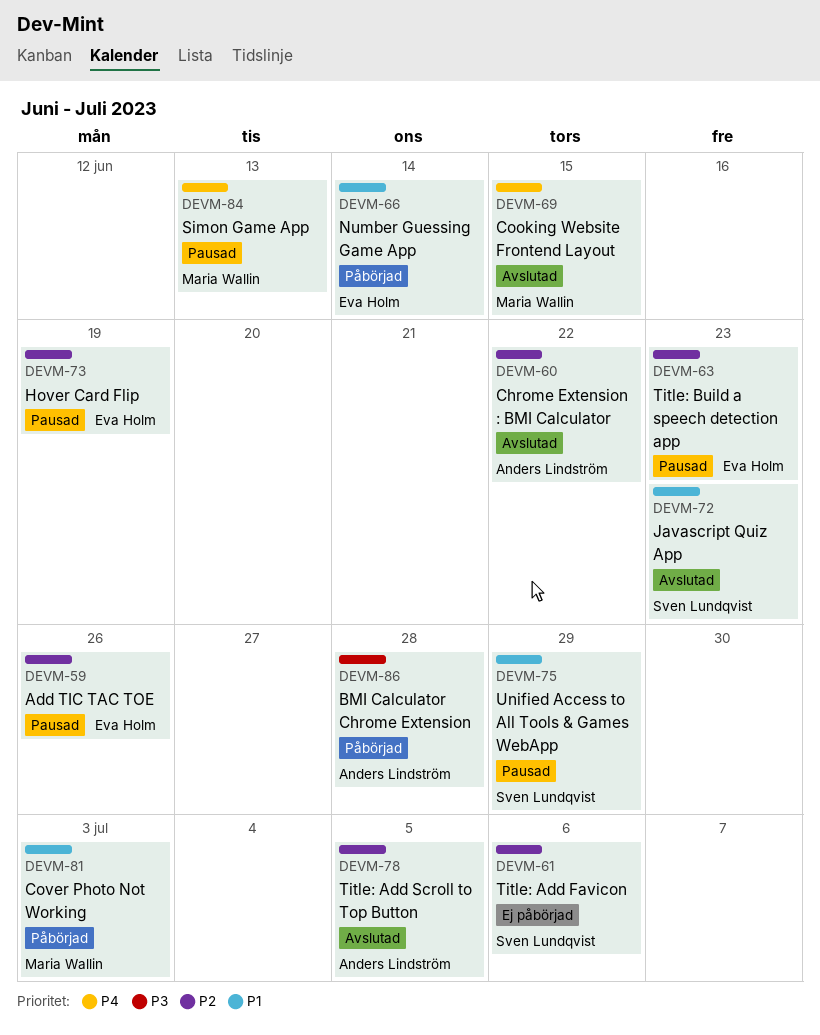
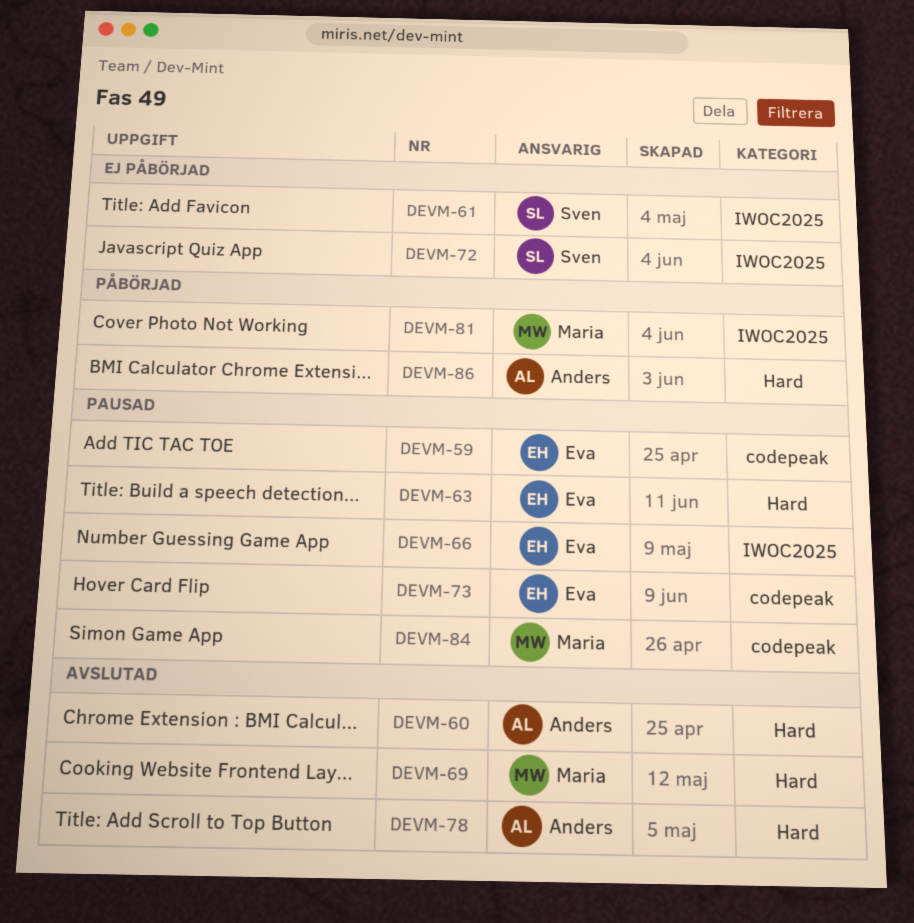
DEVM-66, status: Påbörjad -> Pausad
DEVM-72, status: Avslutad -> Ej påbörjad
DEVM-75: present -> none

